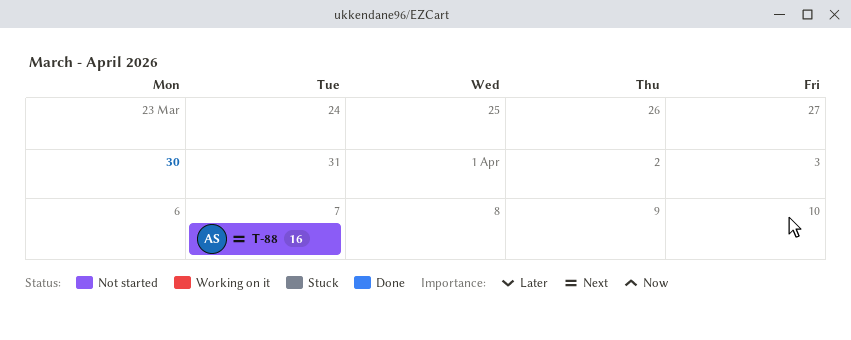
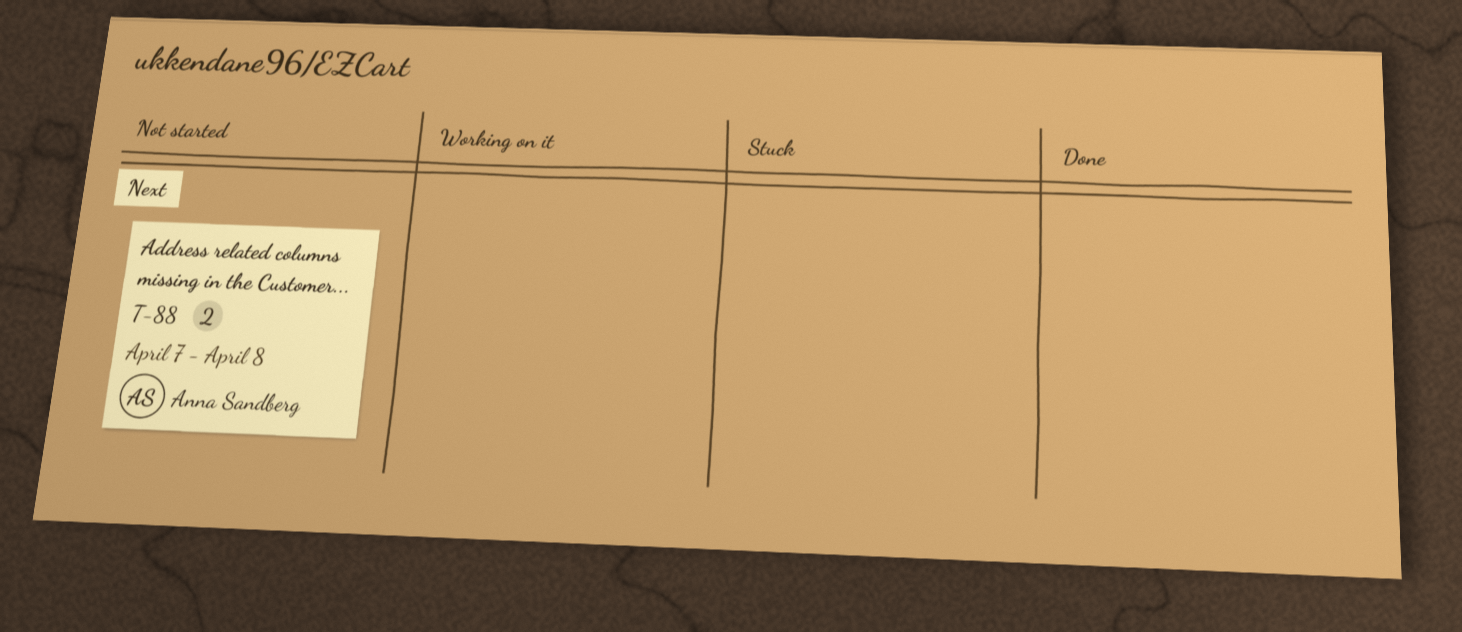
T-88, estimate: 16 -> 2
T-88, due: Apr 7 -> Apr 8

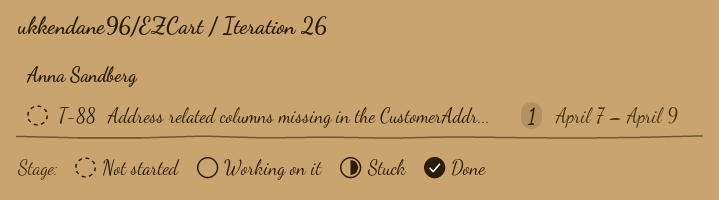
T-88, estimate: 2 -> 1
T-88, due: Apr 8 -> Apr 9

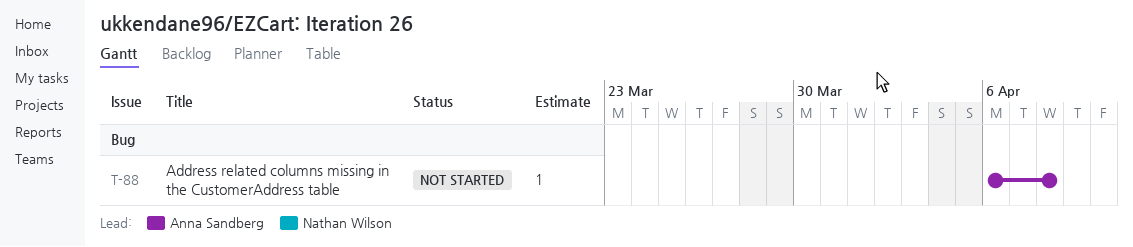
T-88, start: Apr 7 -> Apr 6
T-88, due: Apr 9 -> Apr 8

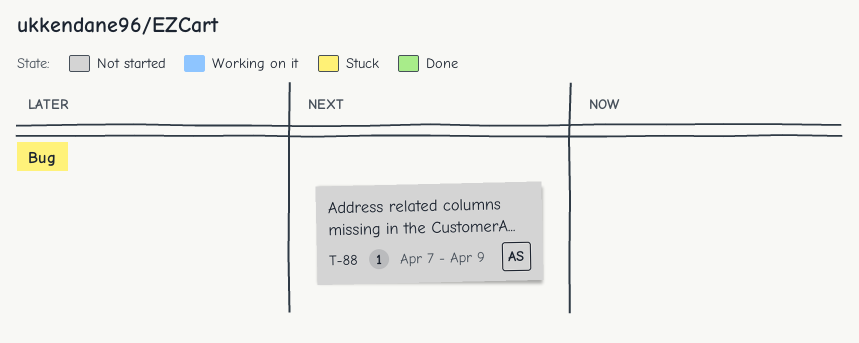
T-88, start: Apr 6 -> Apr 7
T-88, due: Apr 8 -> Apr 9

